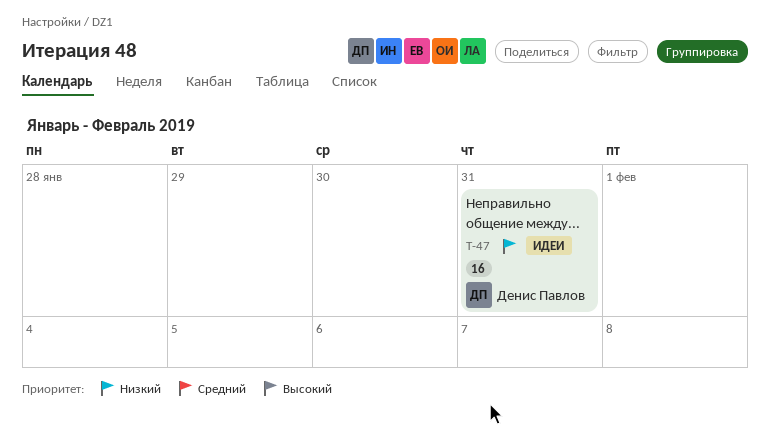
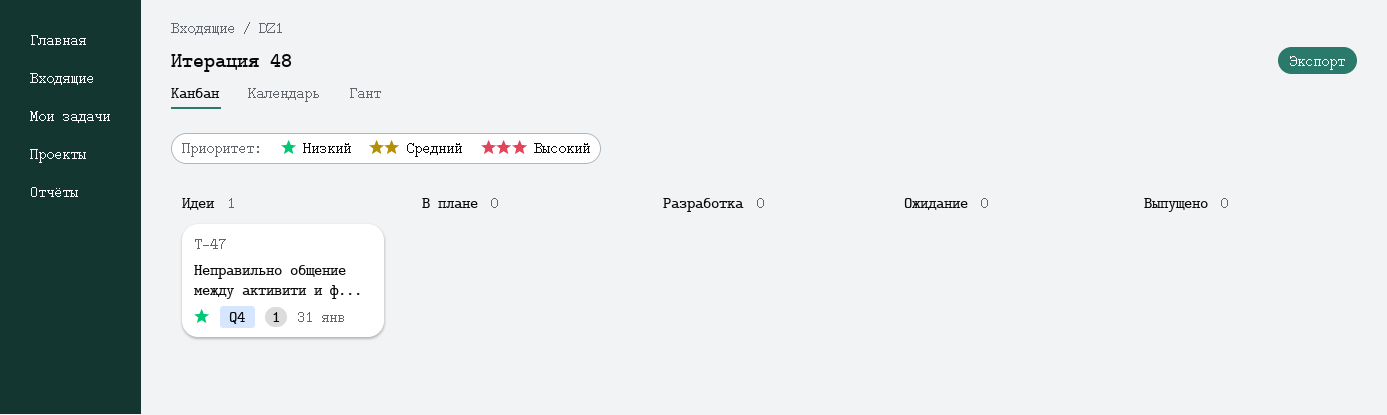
T-47, estimate: 16 -> 1

